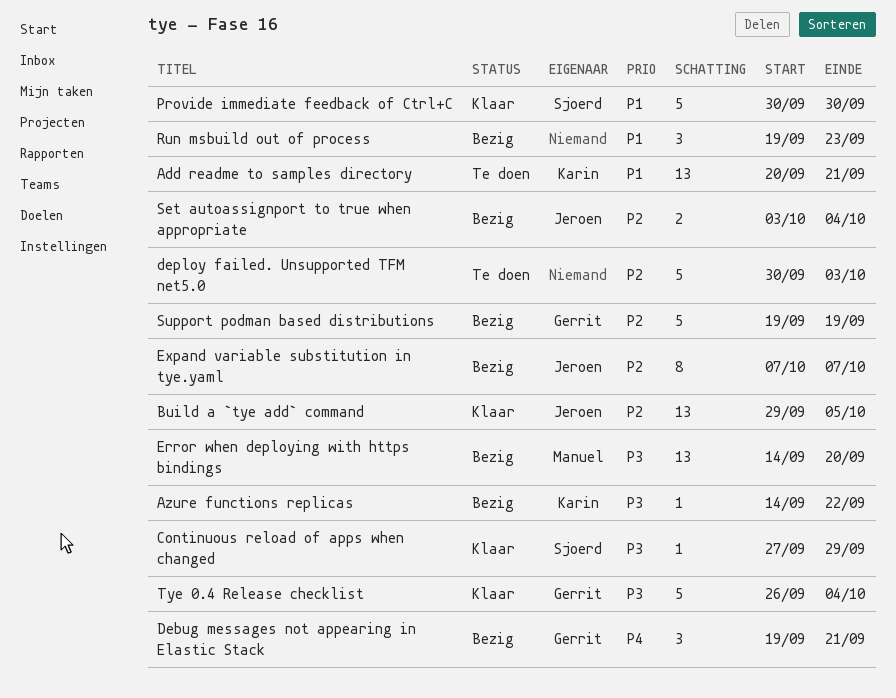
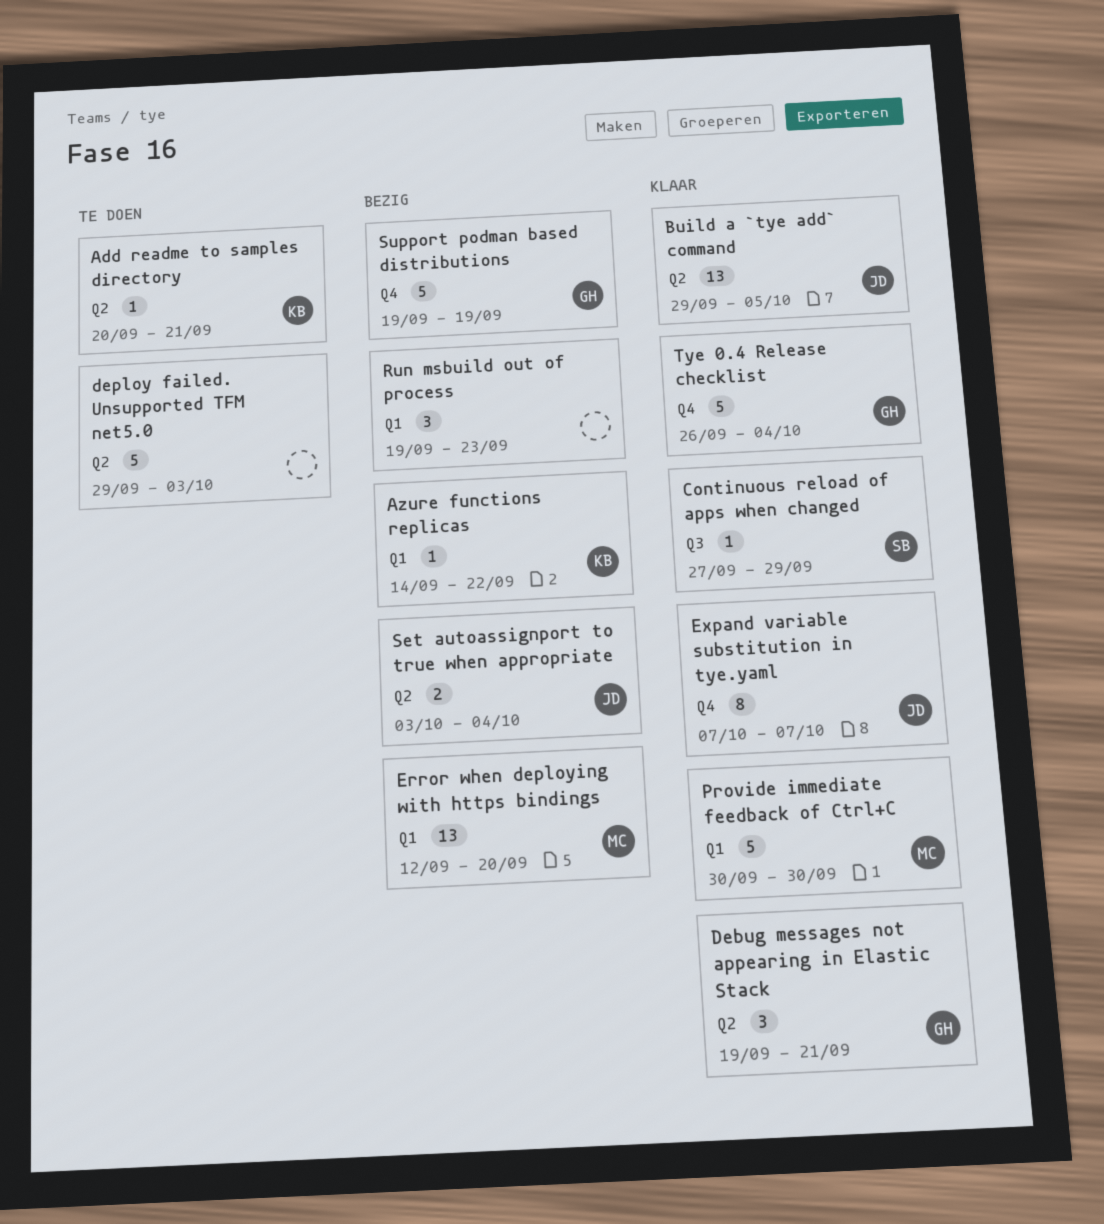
Add readme to samples directory, estimate: 13 -> 1
Debug messages not appearing in Elastic Stack, status: Bezig -> Klaar
deploy failed. Unsupported TFM net5.0, start: Sep 30 -> Sep 29
Error when deploying with https bindings, start: Sep 14 -> Sep 12
Expand variable substitution in tye.yaml, status: Bezig -> Klaar
Provide immediate feedback of Ctrl+C, owner: Sjoerd -> Manuel

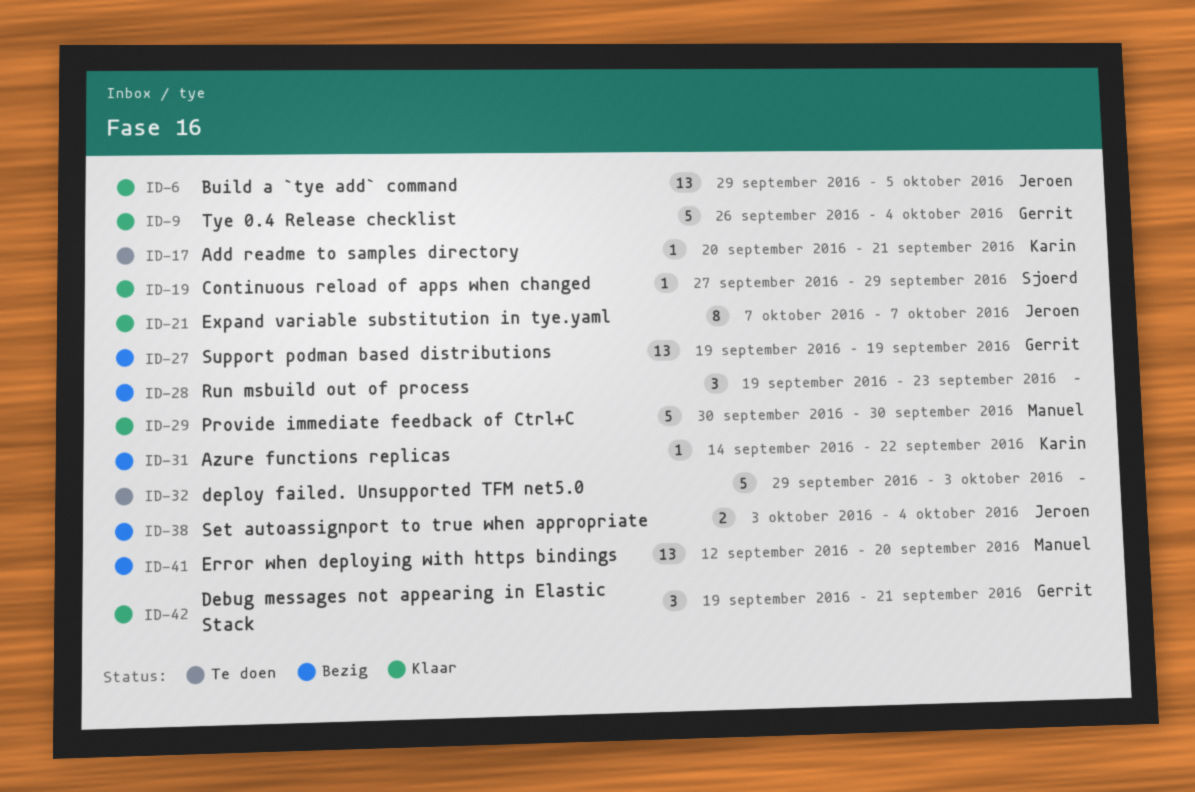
Support podman based distributions, estimate: 5 -> 13

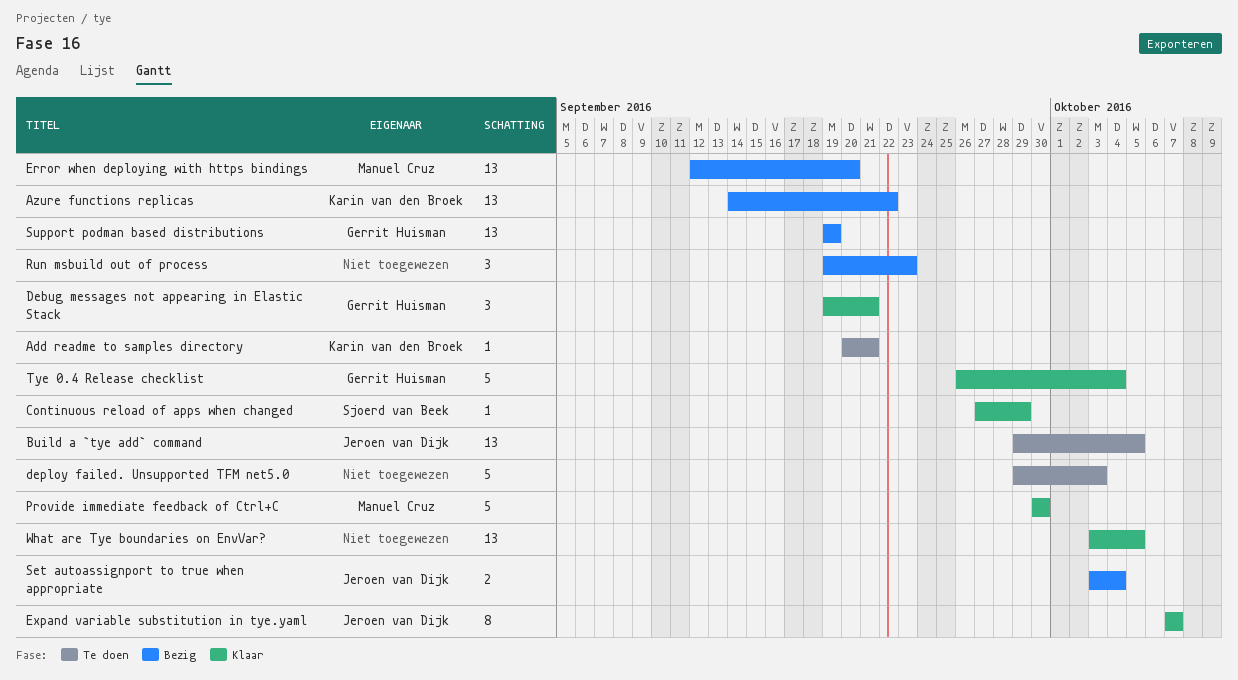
Azure functions replicas, estimate: 1 -> 13
Build a `tye add` command, status: Klaar -> Te doen
What are Tye boundaries on EnvVar?: none -> present

